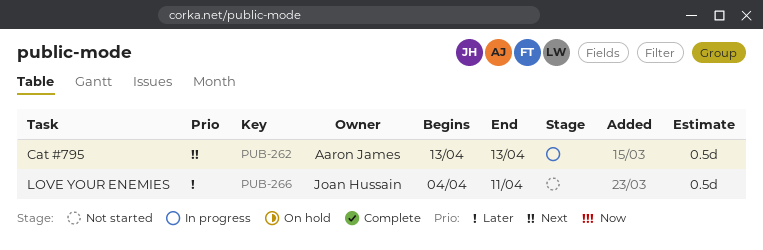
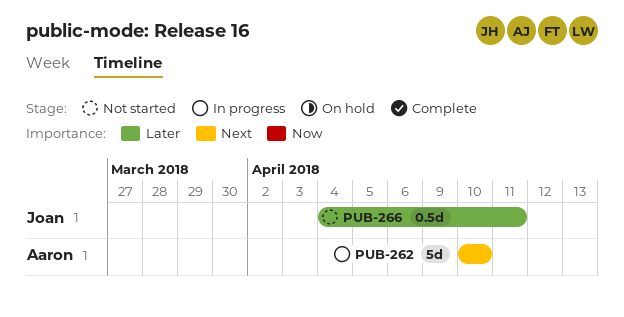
PUB-262, estimate: 0.5d -> 5d
PUB-262, start: Apr 13 -> Apr 10
PUB-262, due: Apr 13 -> Apr 10

